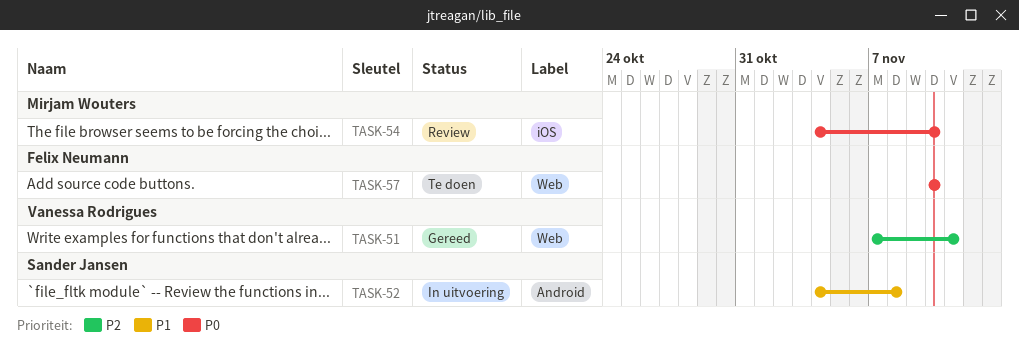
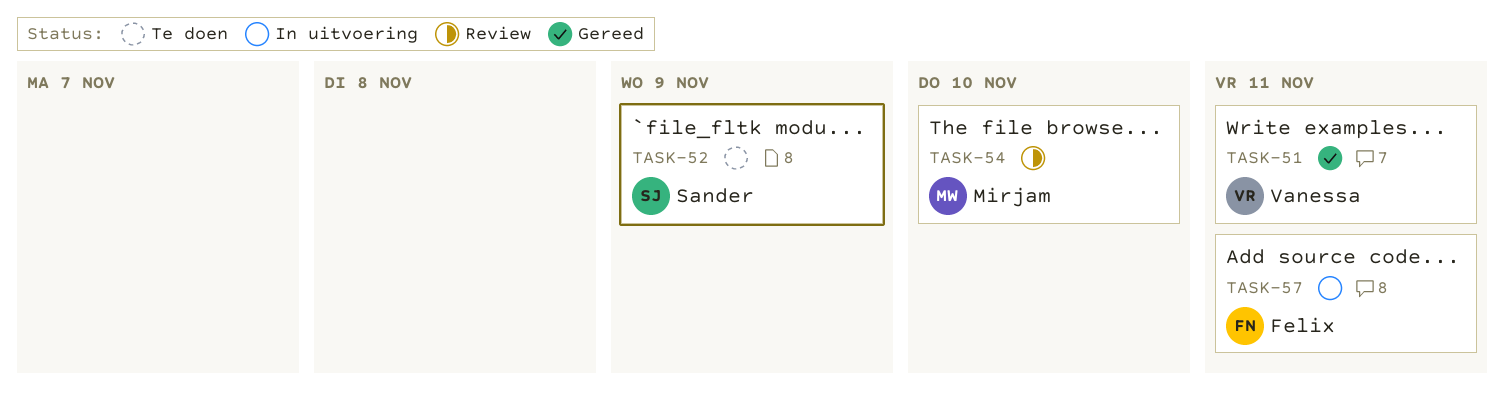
TASK-52, status: In uitvoering -> Te doen
TASK-52, due: Nov 8 -> Nov 9
TASK-57, status: Te doen -> In uitvoering
TASK-57, due: Nov 10 -> Nov 11

